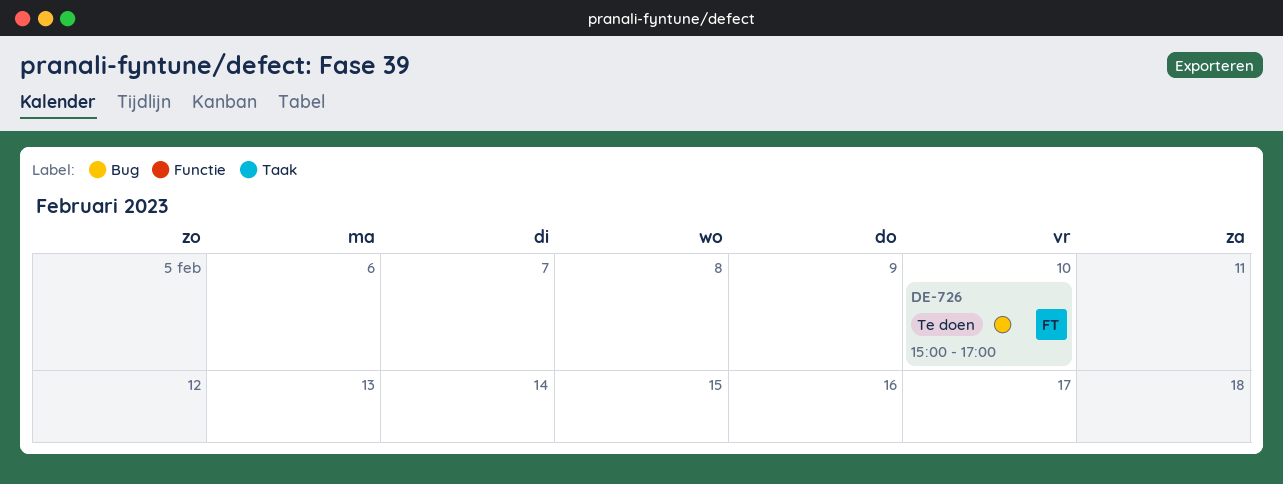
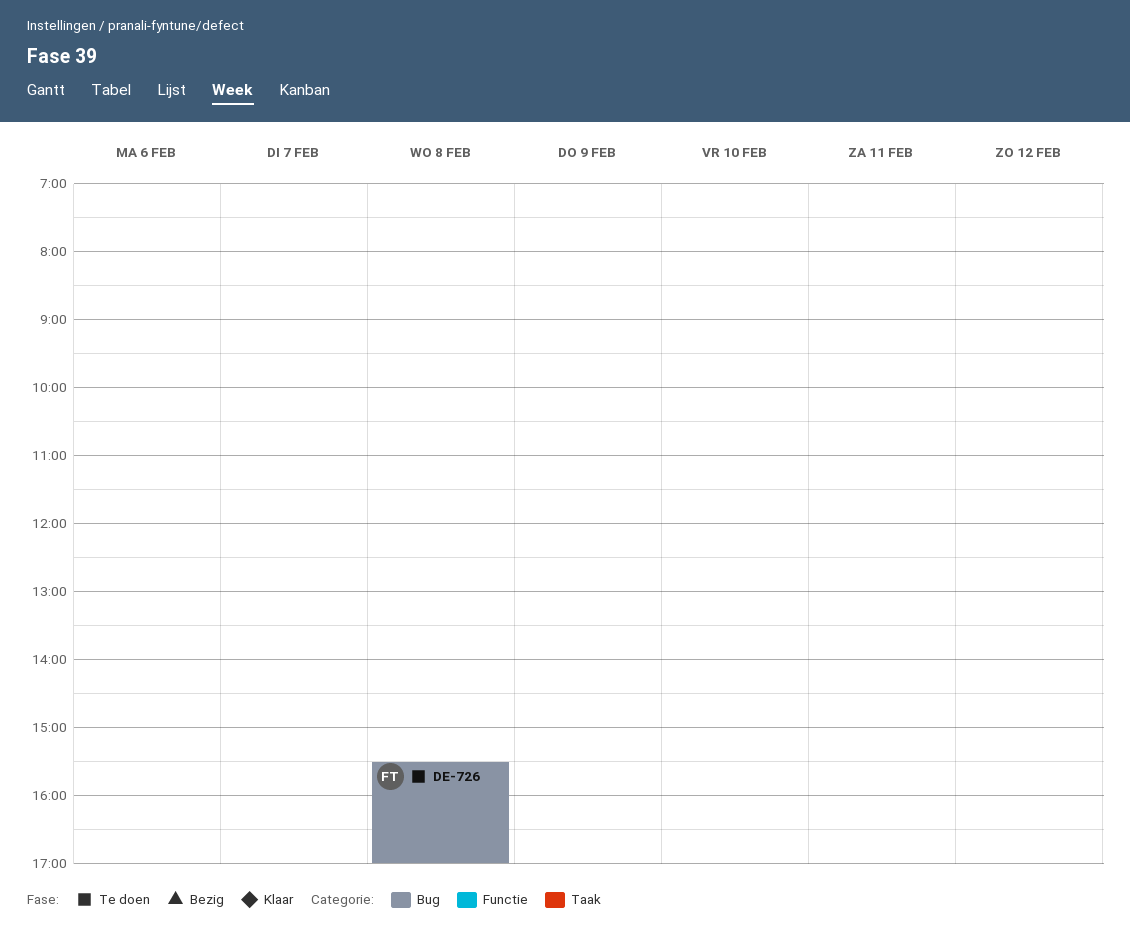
DE-726, day: Feb 10 -> Feb 8
DE-726, begins: 15:00 -> 15:30

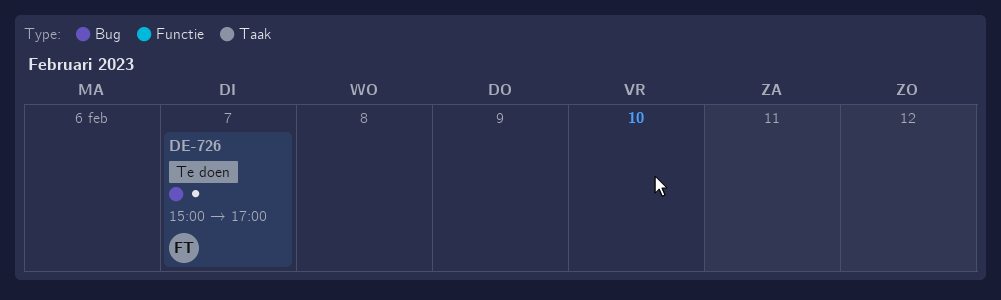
DE-726, day: Feb 8 -> Feb 7
DE-726, begins: 15:30 -> 15:00

